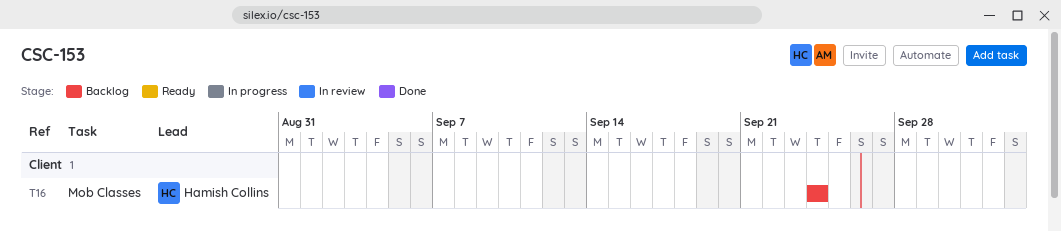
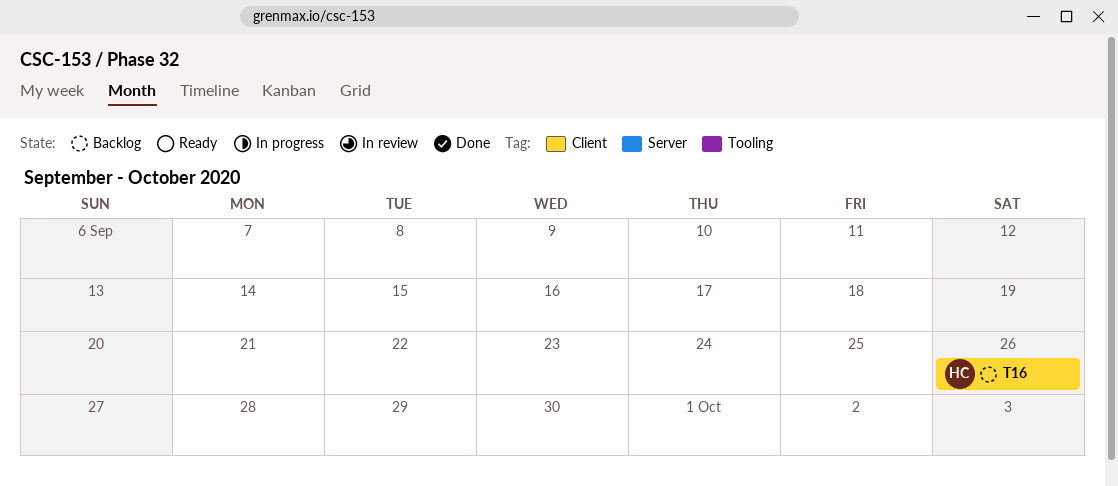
T16, start: Sep 24 -> Sep 26
T16, due: Sep 24 -> Sep 26

